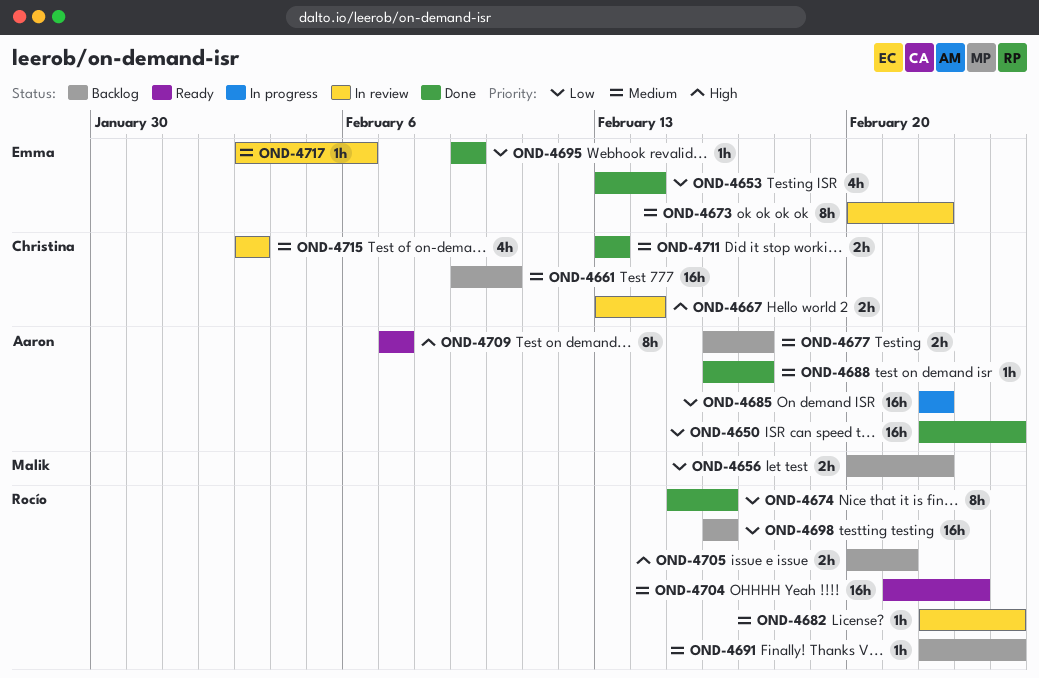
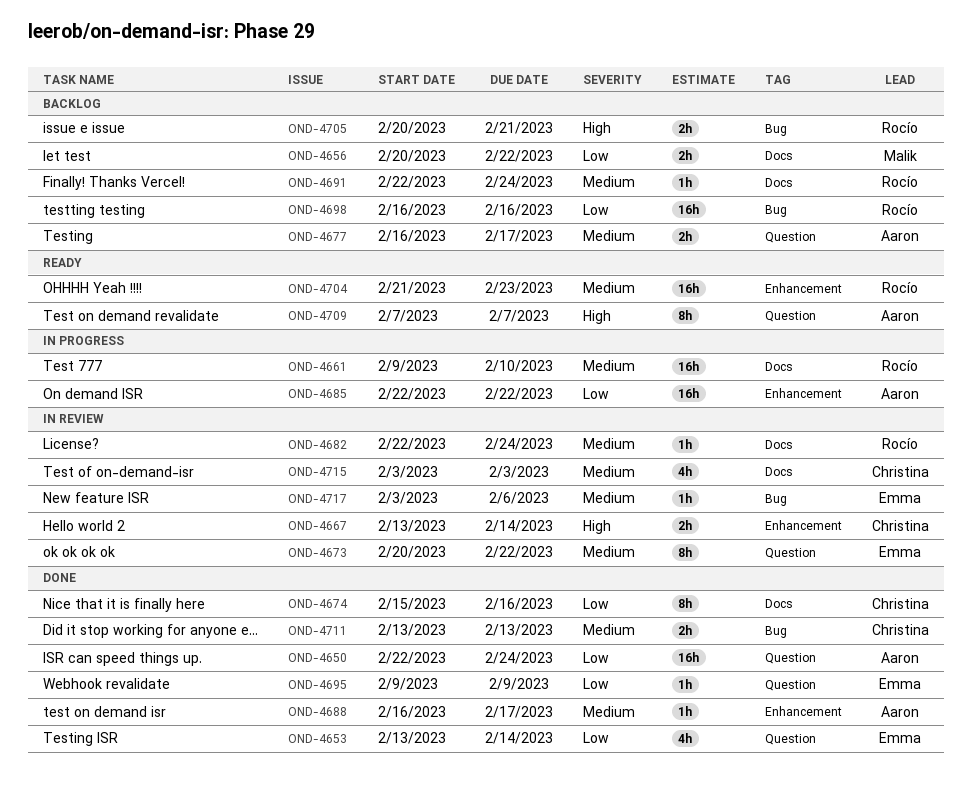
OND-4661, status: Backlog -> In progress
OND-4661, owner: Christina -> Rocío
OND-4674, owner: Rocío -> Christina

